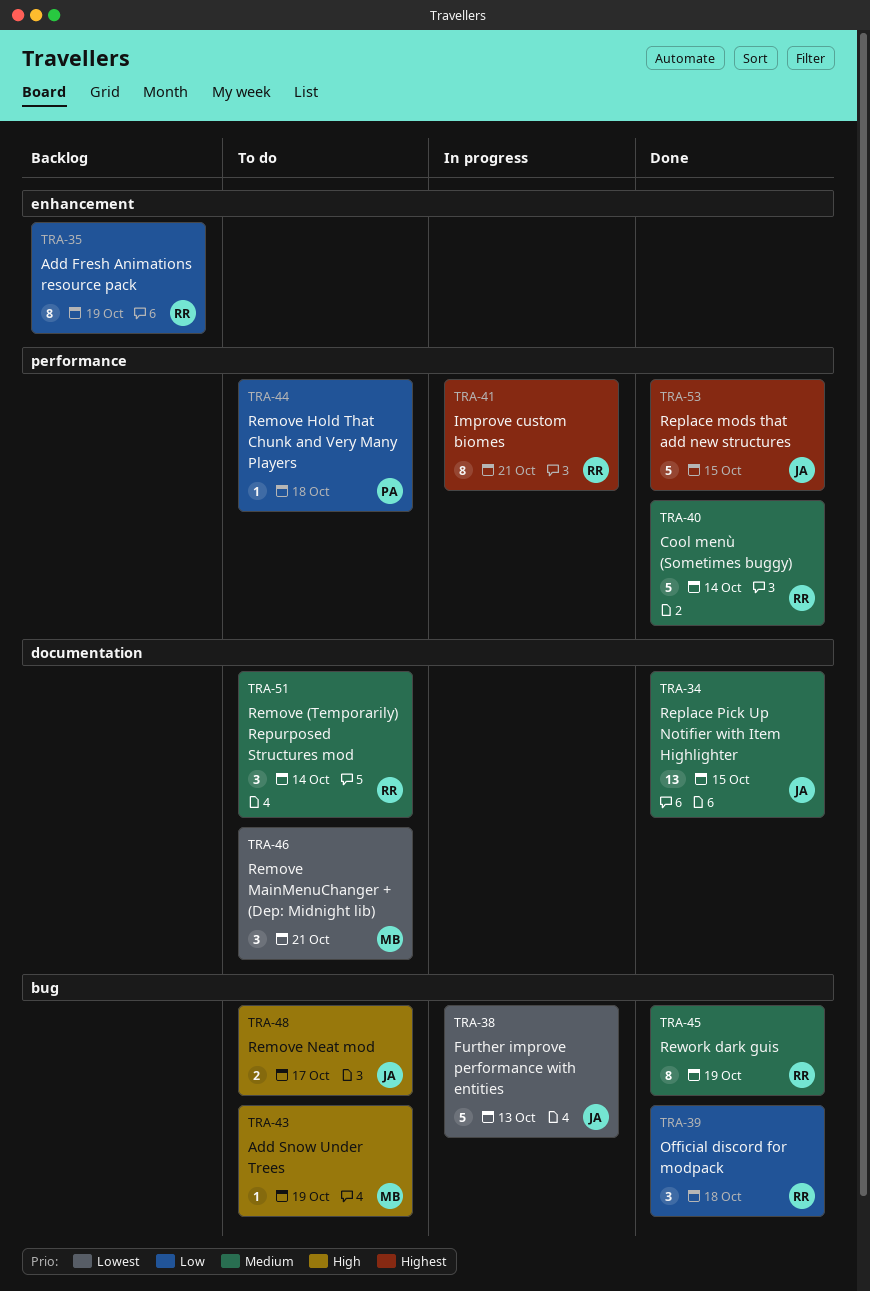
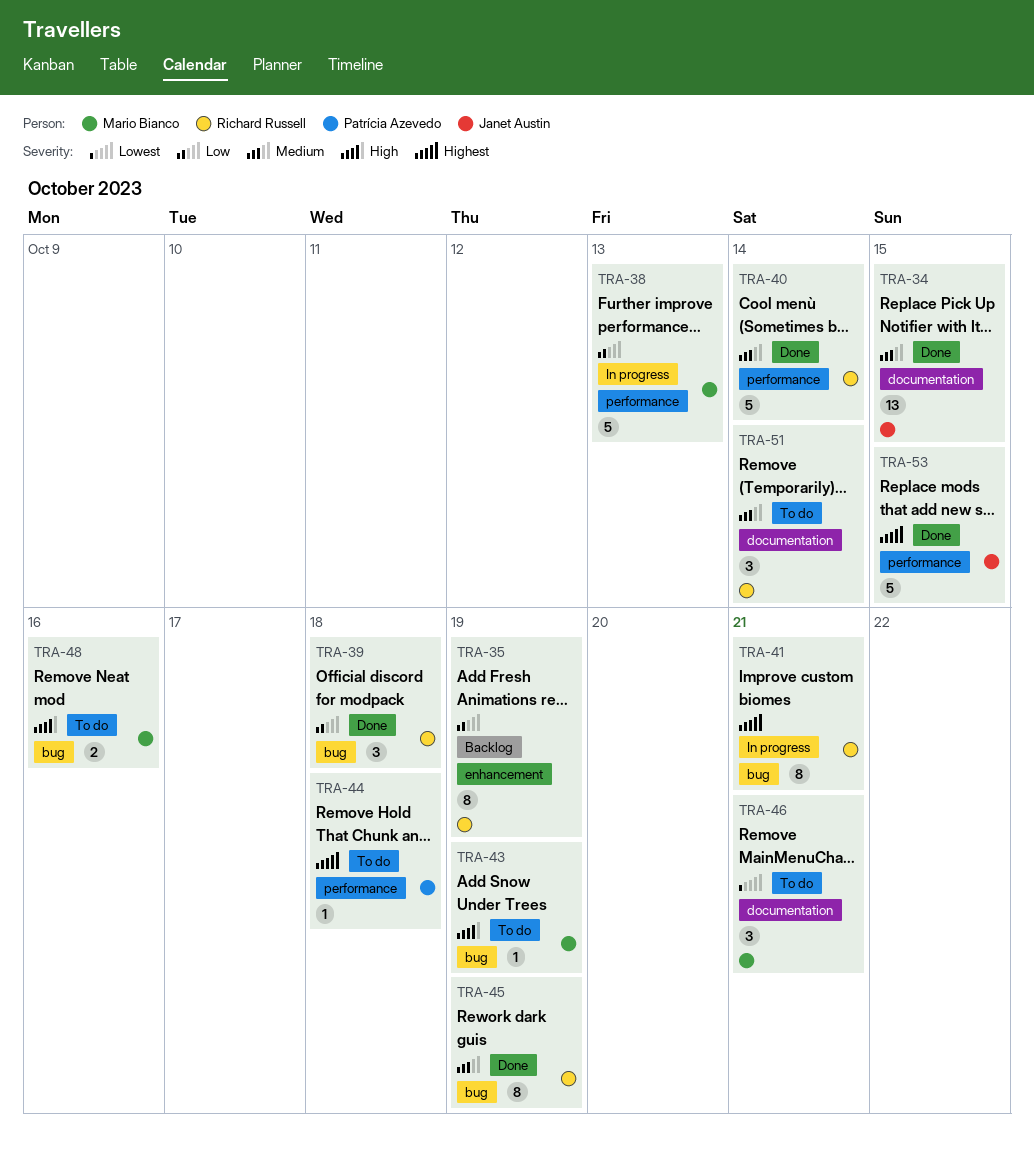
TRA-38, owner: Janet Austin -> Mario Bianco
TRA-38, priority: Lowest -> Low
TRA-38, label: bug -> performance
TRA-41, label: performance -> bug
TRA-44, priority: Low -> Highest
TRA-48, owner: Janet Austin -> Mario Bianco
TRA-48, due: Oct 17 -> Oct 16

